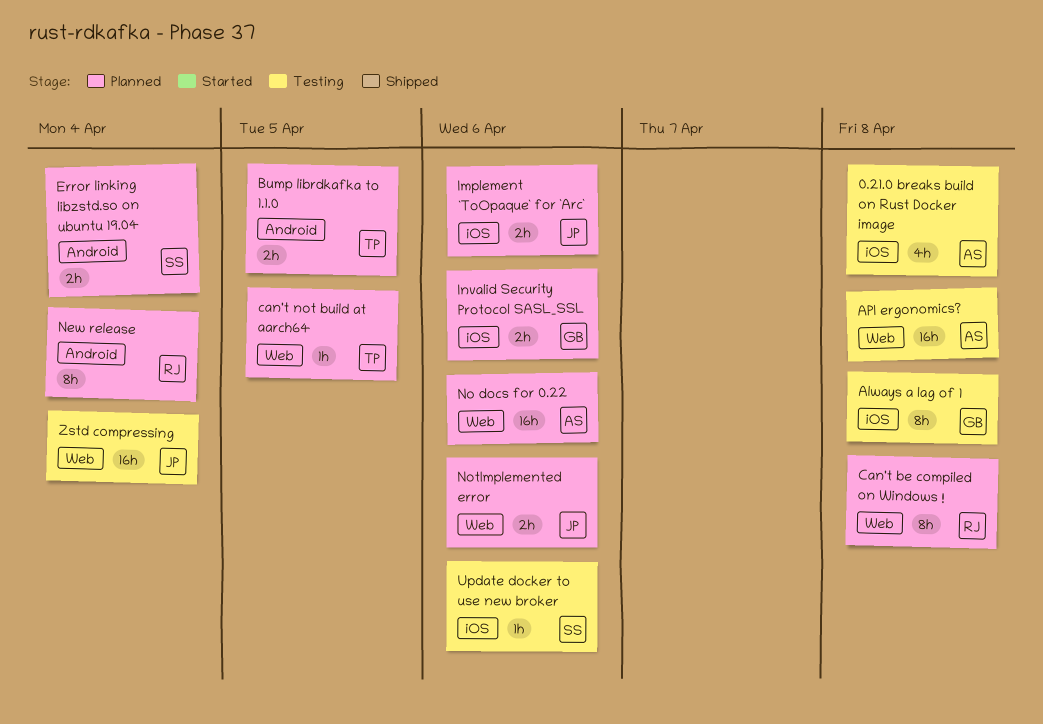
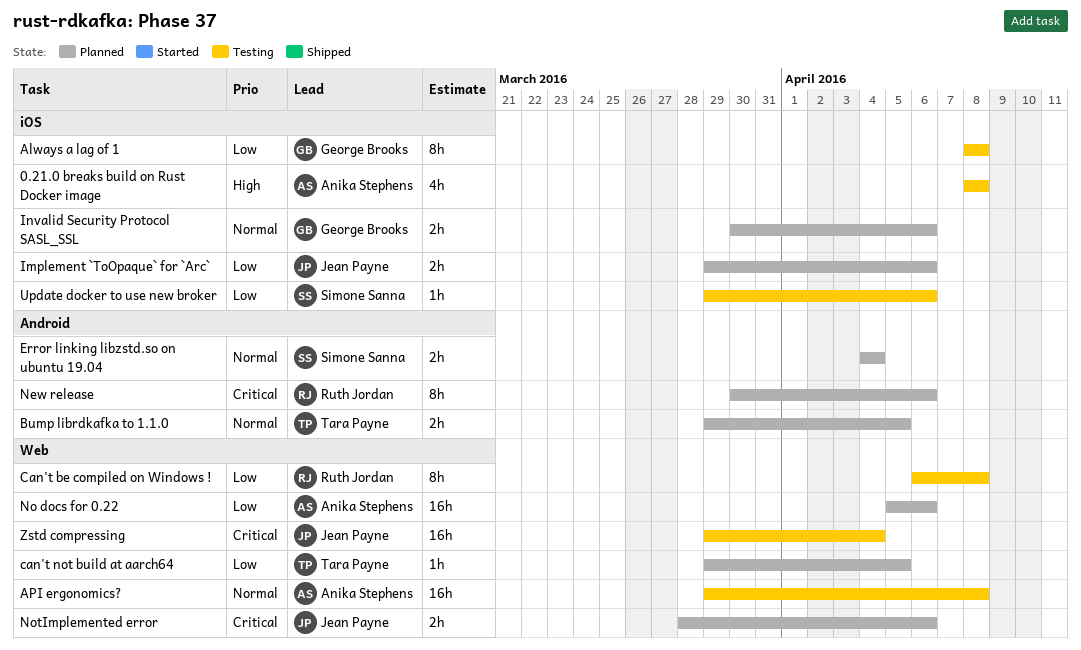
Can't be compiled on Windows !, status: Planned -> Testing
New release, due: Apr 4 -> Apr 6

